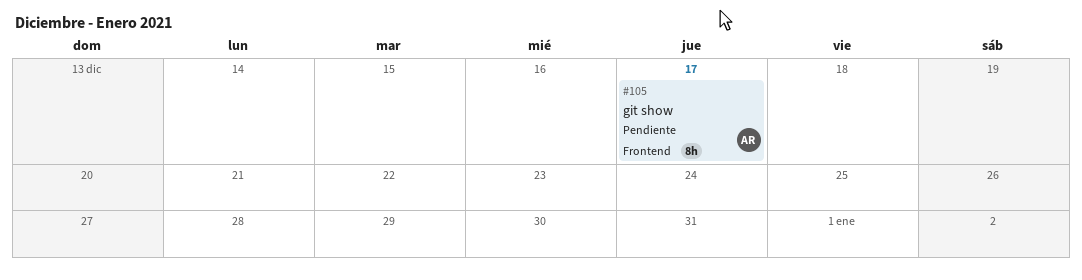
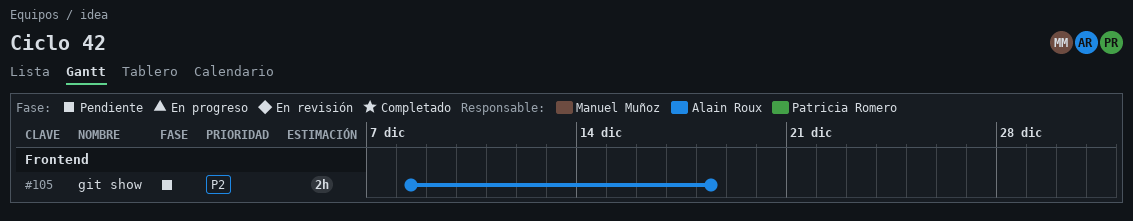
#105, estimate: 8h -> 2h
#105, due: Dec 17 -> Dec 18

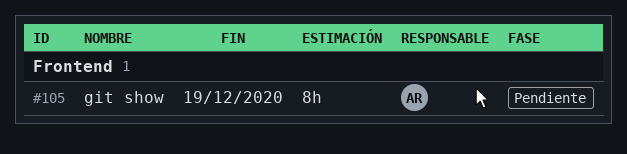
#105, estimate: 2h -> 8h
#105, due: Dec 18 -> Dec 19

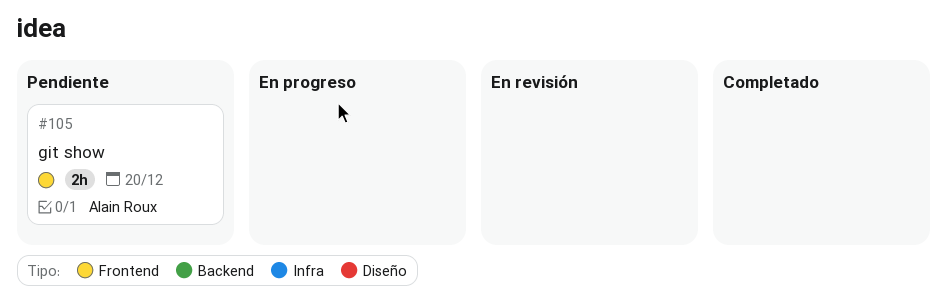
#105, estimate: 8h -> 2h
#105, due: Dec 19 -> Dec 20

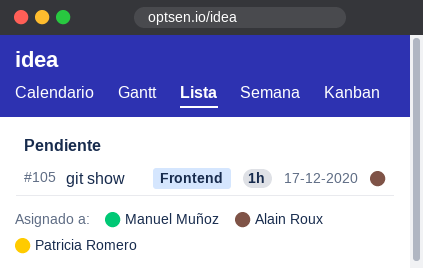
#105, estimate: 2h -> 1h
#105, due: Dec 20 -> Dec 17

